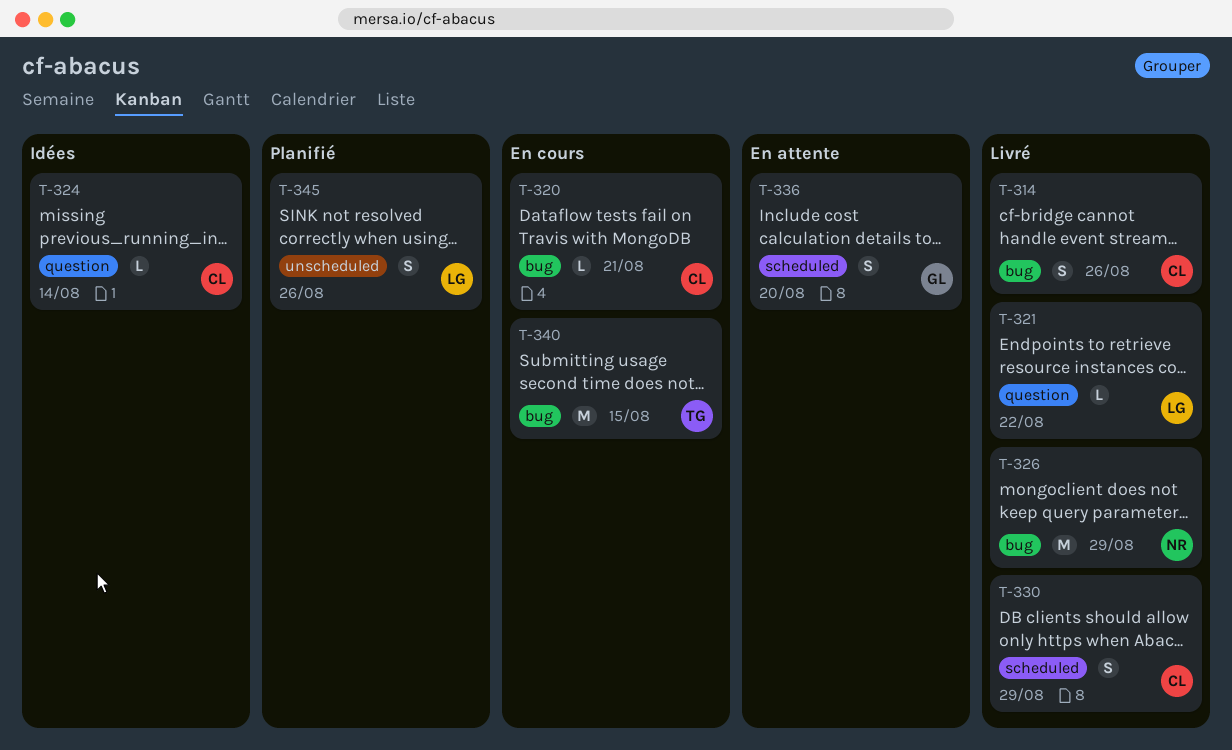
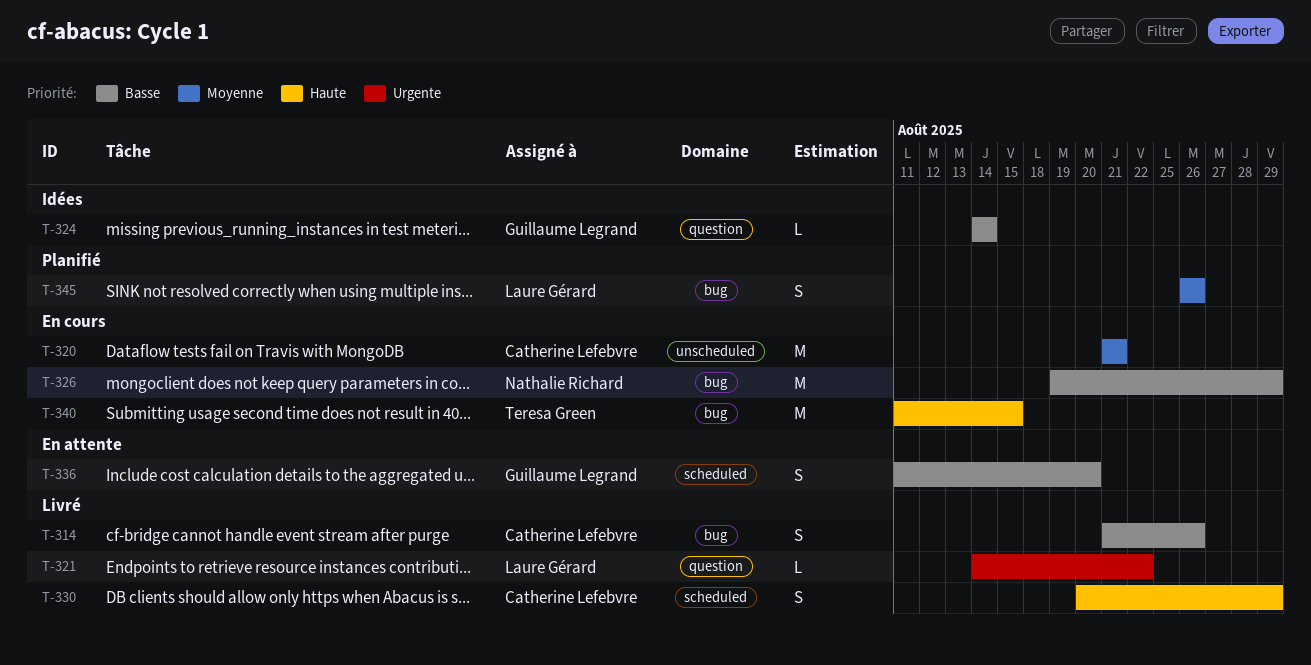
T-320, label: bug -> unscheduled
T-320, estimate: L -> M
T-324, owner: Catherine Lefebvre -> Guillaume Legrand
T-326, status: Livré -> En cours
T-345, label: unscheduled -> bug

